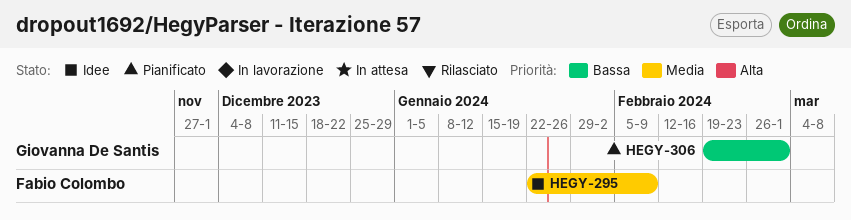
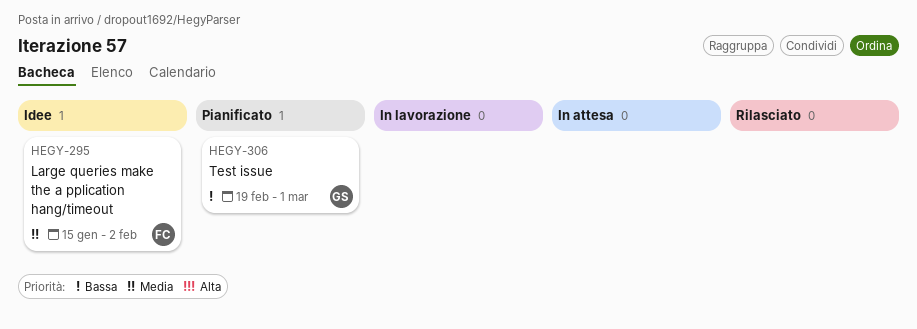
HEGY-295, start: Jan 22 -> Jan 15
HEGY-295, due: Feb 9 -> Feb 2

